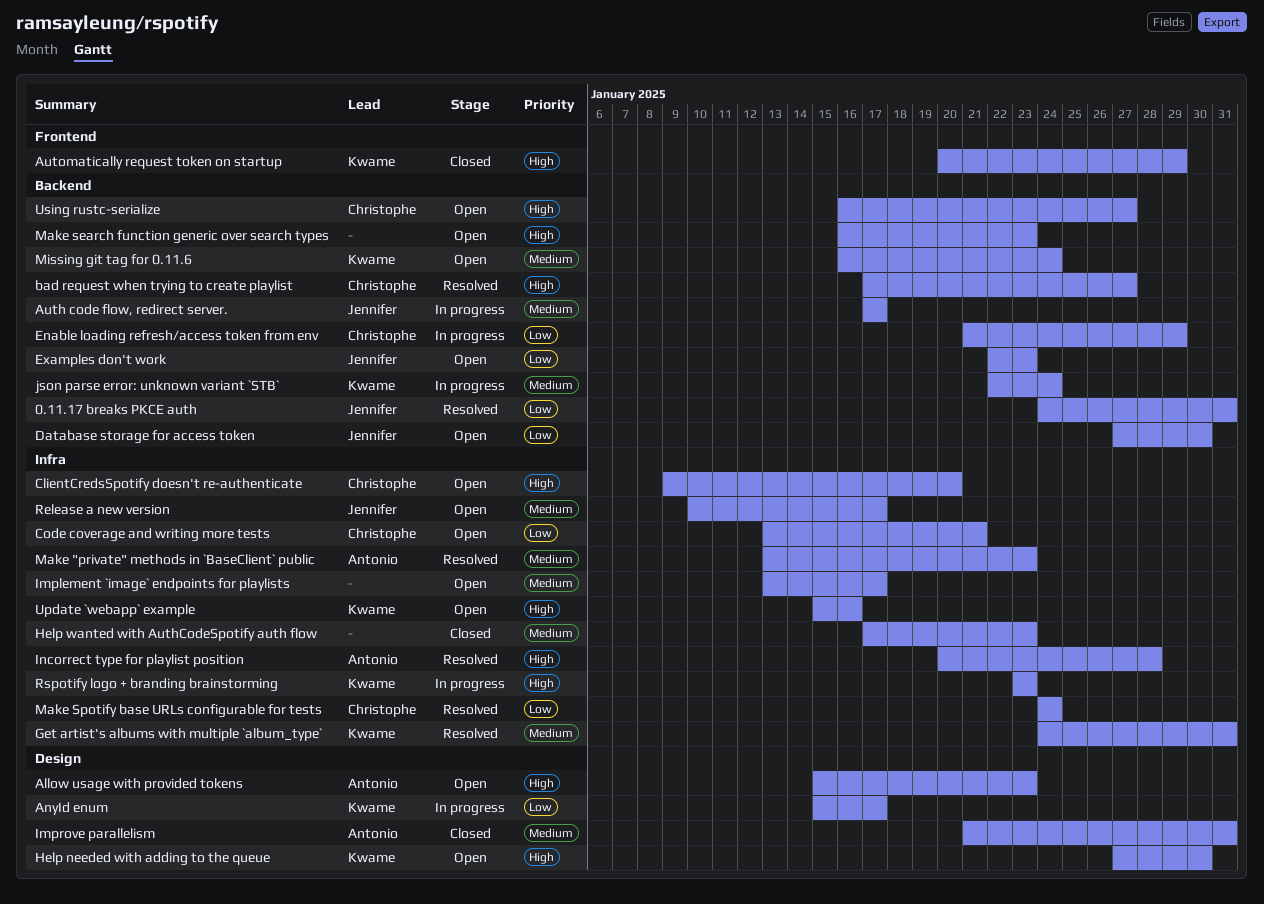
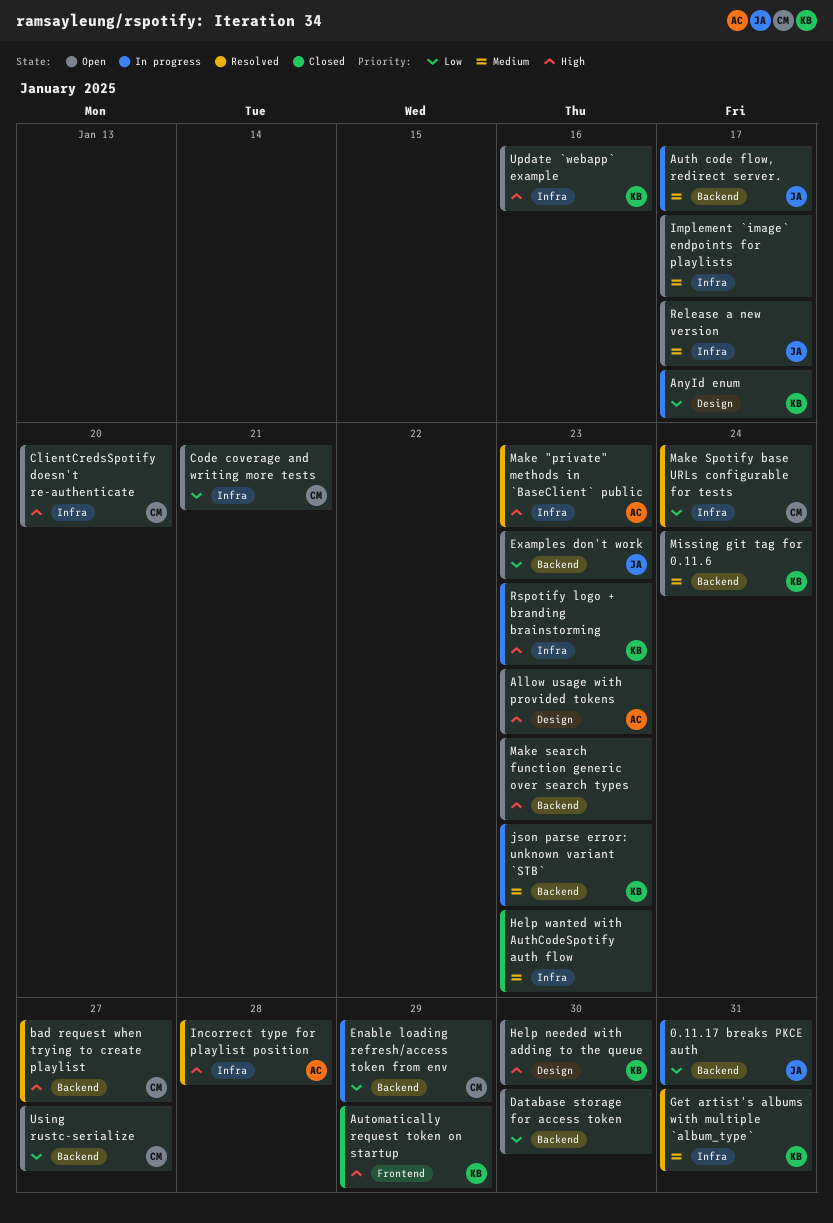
0.11.17 breaks PKCE auth, status: Resolved -> In progress
Database storage for access token, owner: Jennifer -> none
Improve parallelism: present -> none
json parse error: unknown variant `STB`, due: Jan 24 -> Jan 23
Make "private" methods in `BaseClient` public, priority: Medium -> High
Using rustc-serialize, priority: High -> Low

